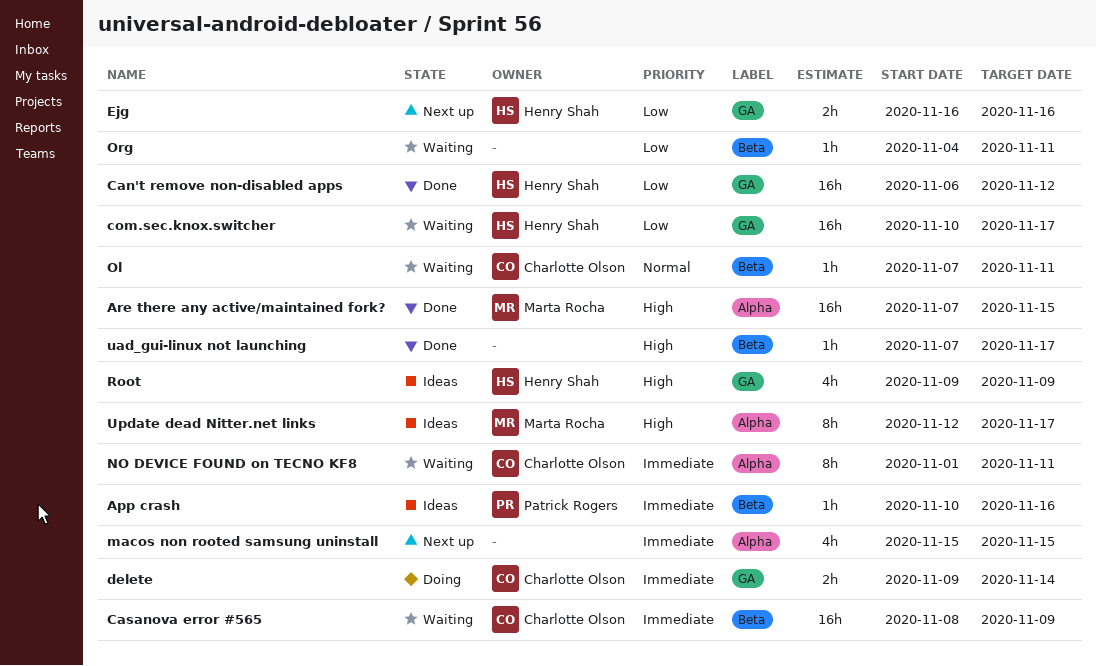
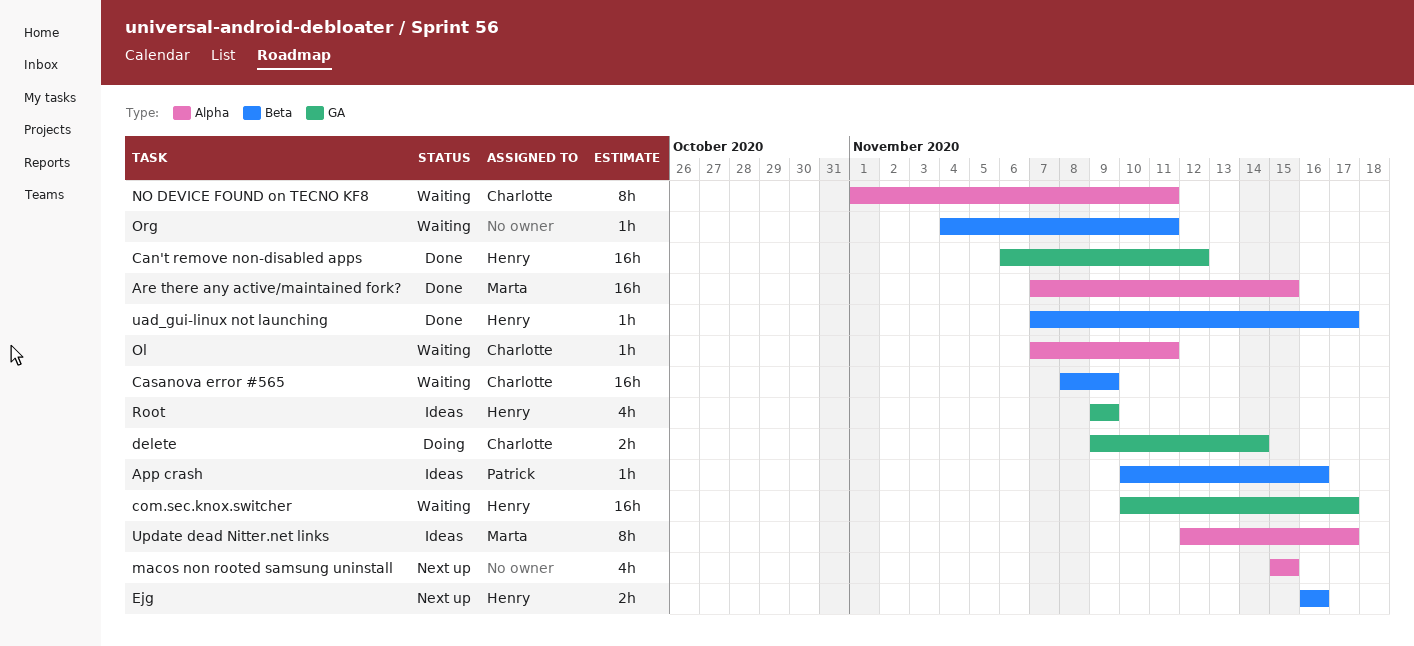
Ejg, label: GA -> Beta
Ol, label: Beta -> Alpha
uad_gui-linux not launching, owner: none -> Henry Shah

